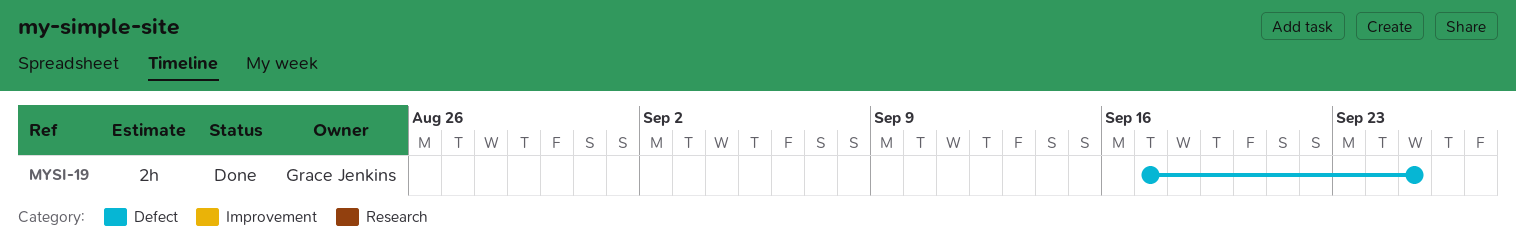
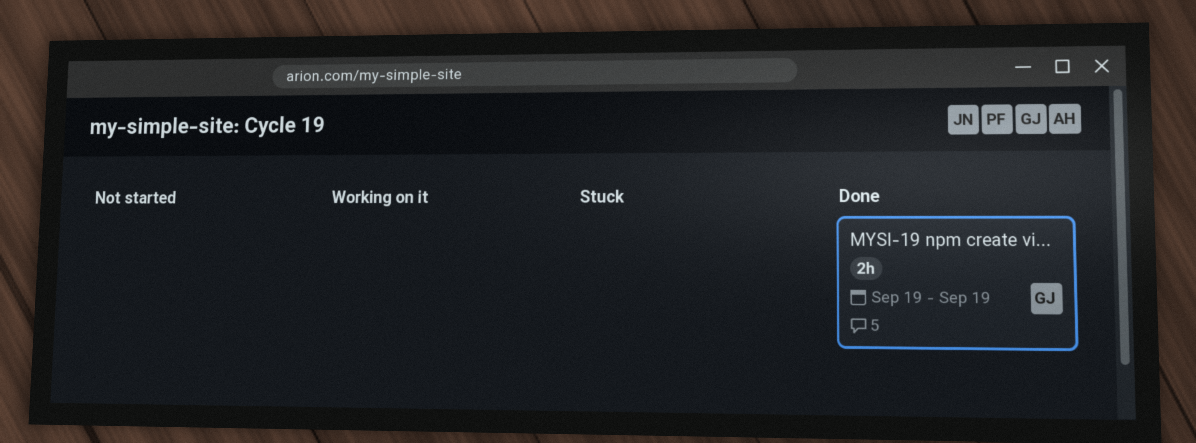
MYSI-19, start: Sep 17 -> Sep 19
MYSI-19, due: Sep 25 -> Sep 19

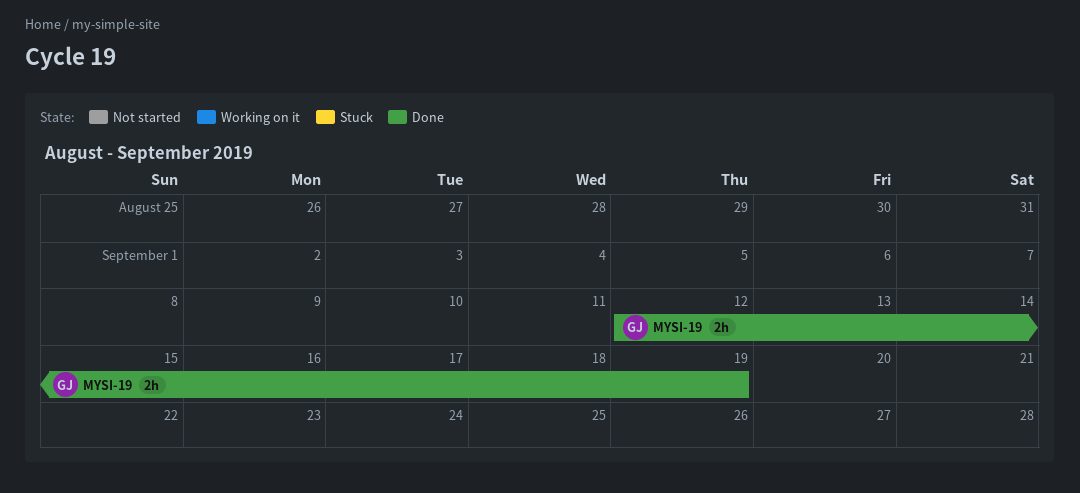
MYSI-19, start: Sep 19 -> Sep 12

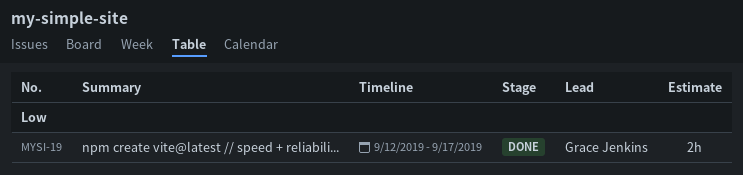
MYSI-19, due: Sep 19 -> Sep 17

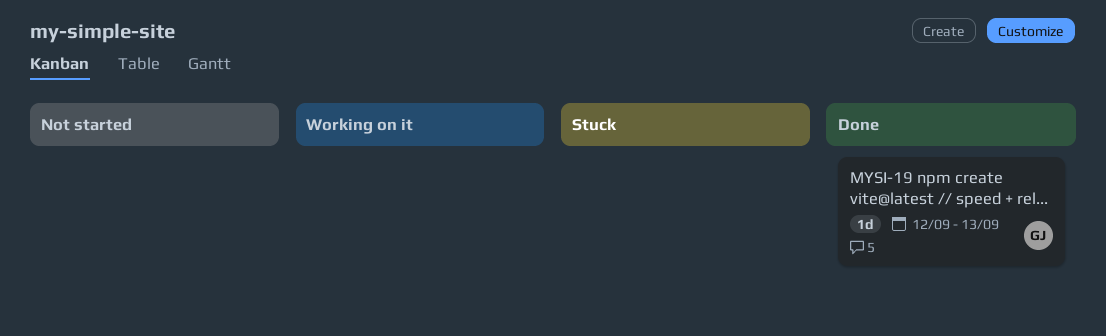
MYSI-19, estimate: 2h -> 1d
MYSI-19, due: Sep 17 -> Sep 13

